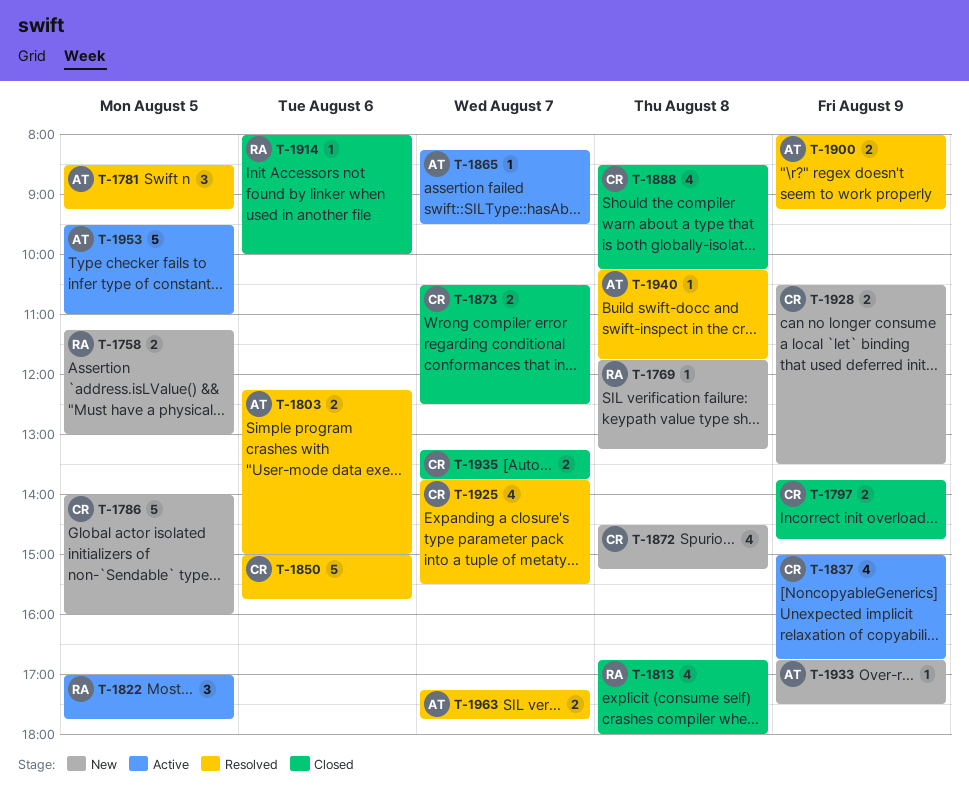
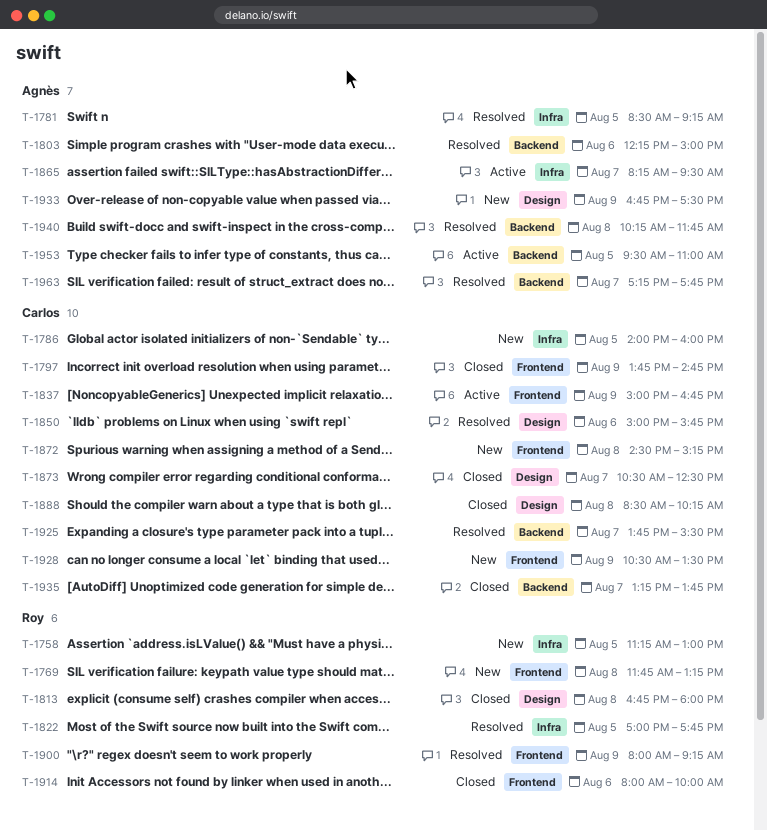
T-1822, status: Active -> Resolved
T-1900, owner: Agnès -> Roy

